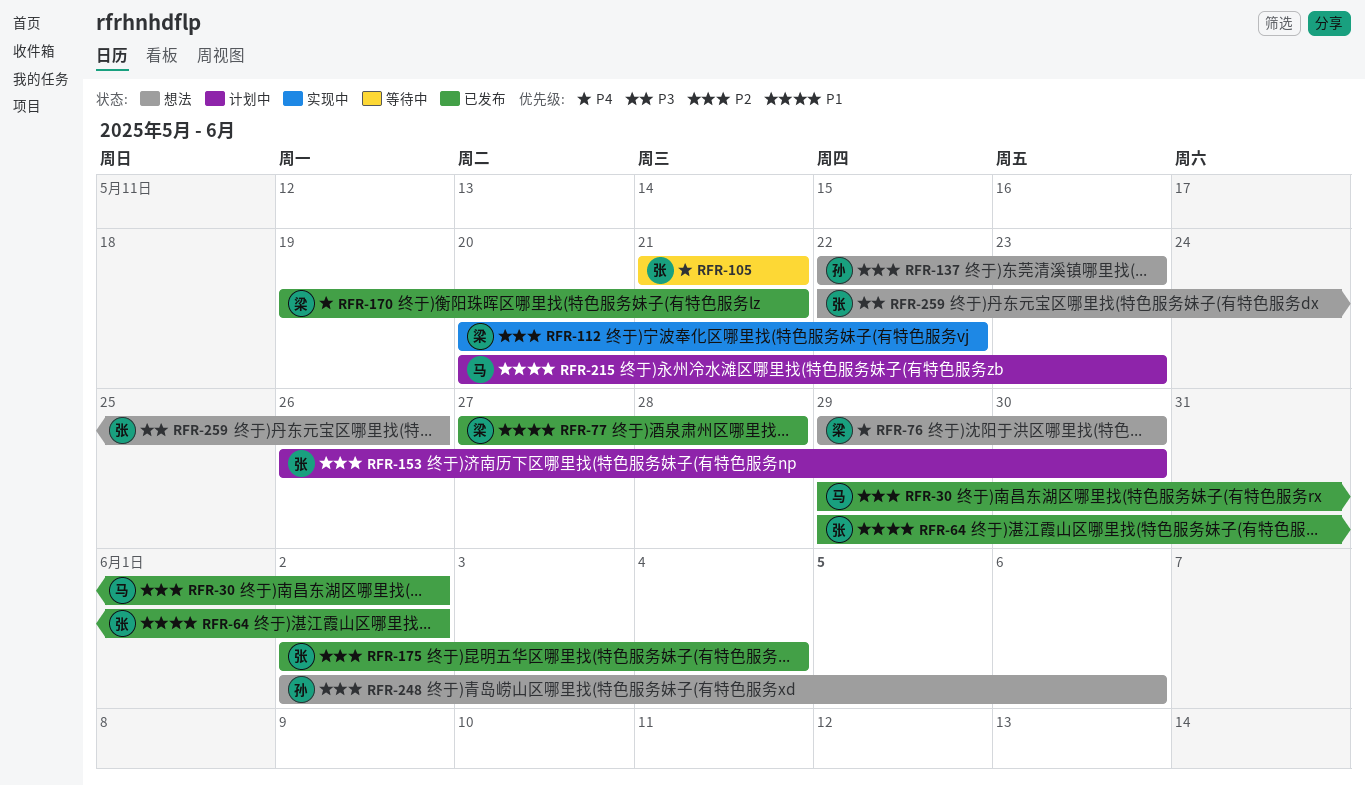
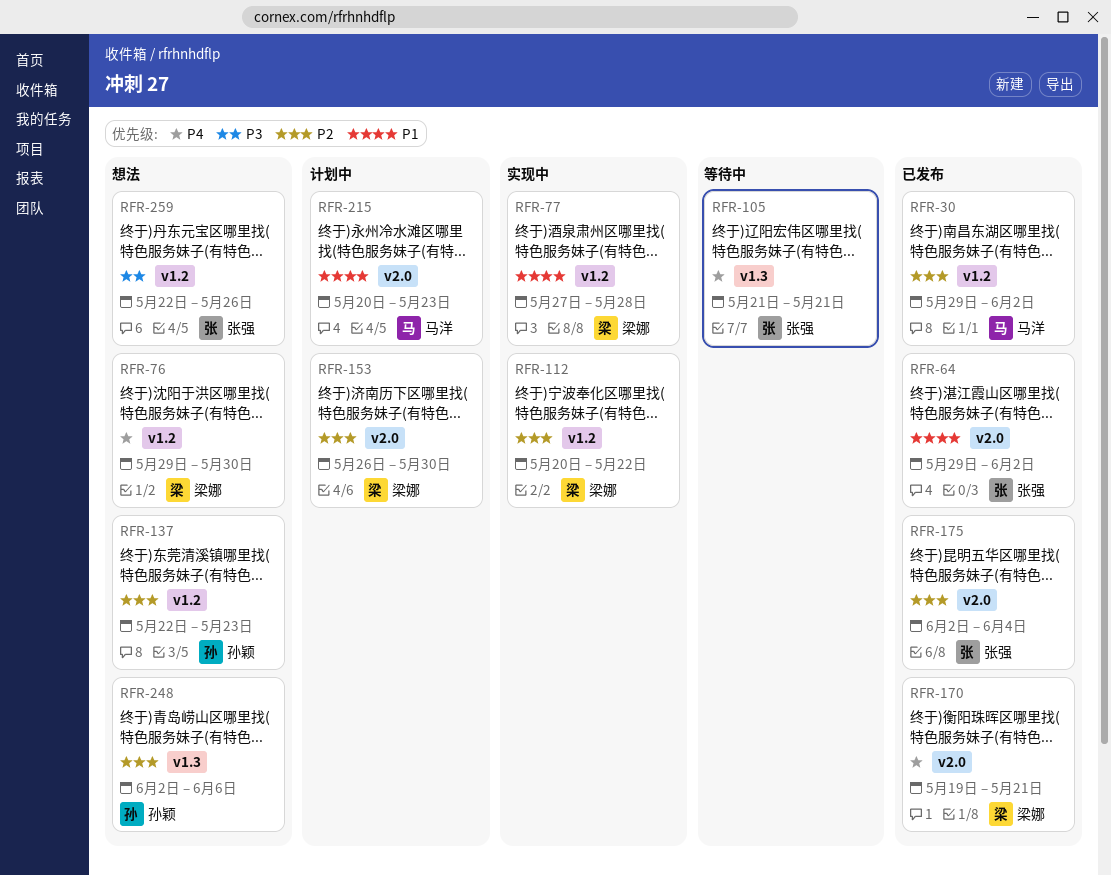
RFR-77, status: 已发布 -> 实现中
RFR-153, owner: 张强 -> 梁娜

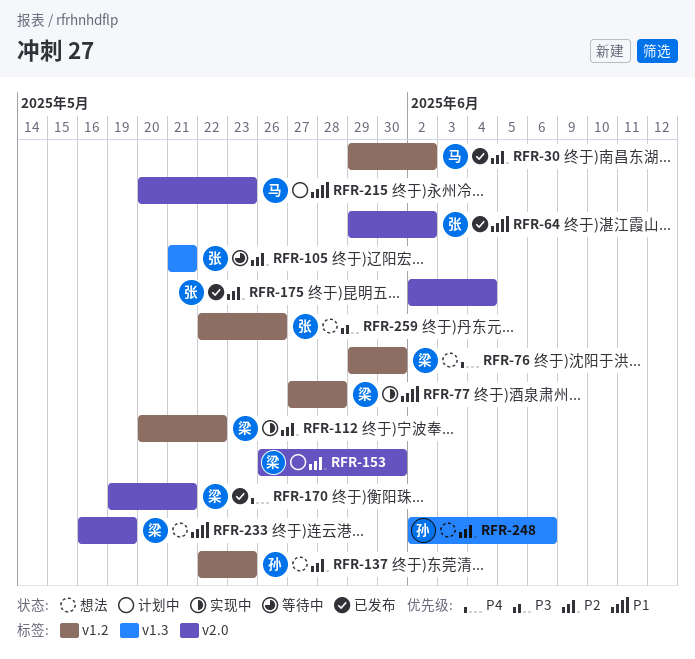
RFR-105, priority: P4 -> P2
RFR-233: none -> present

